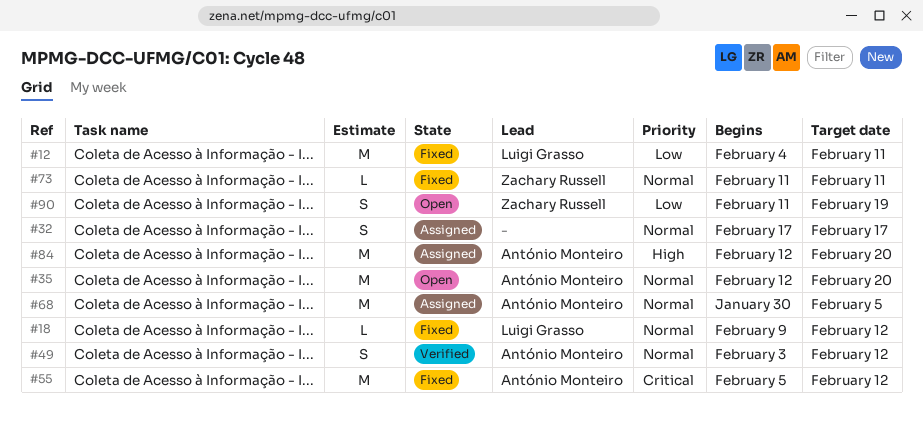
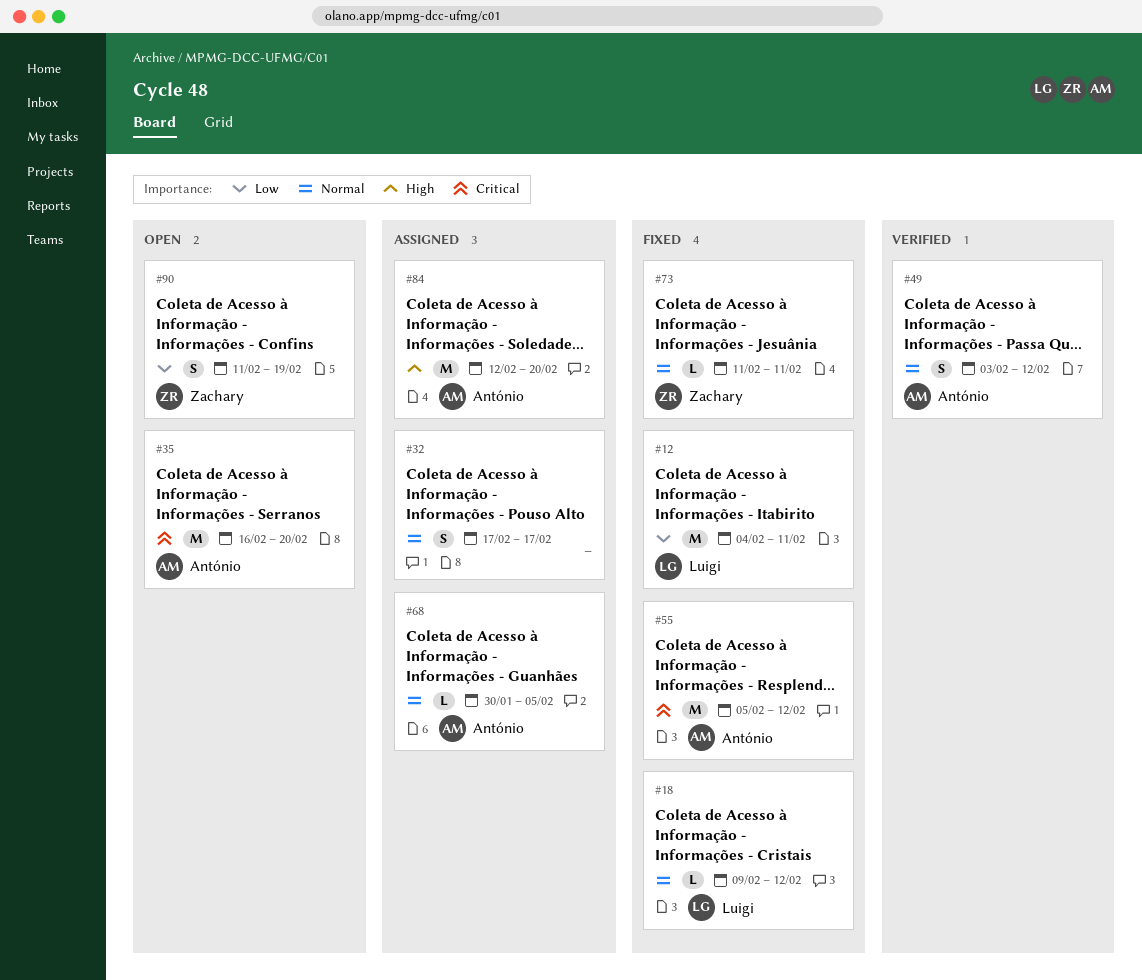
#35, priority: Normal -> Critical
#35, start: Feb 12 -> Feb 16
#68, estimate: M -> L

